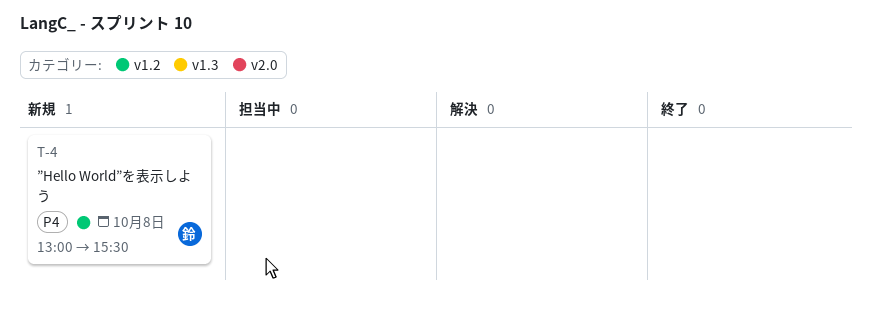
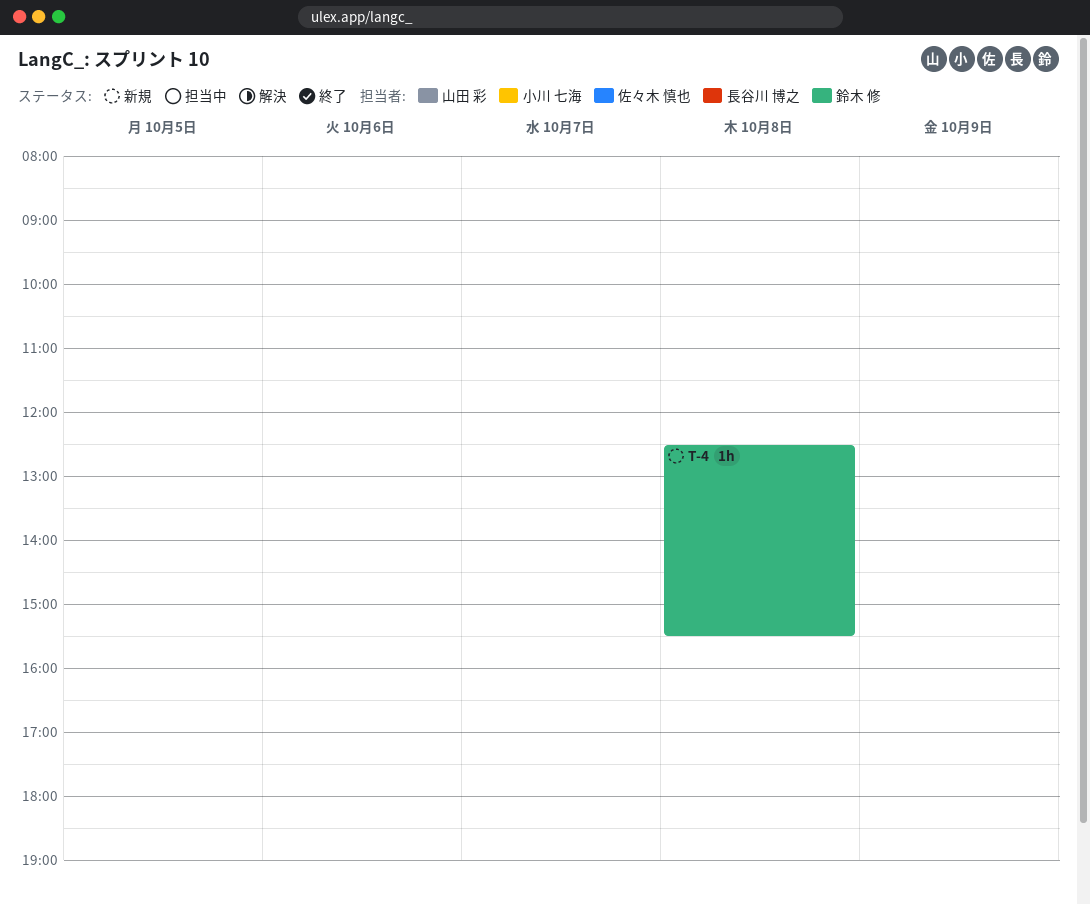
T-4, begins: 13:00 -> 12:30

